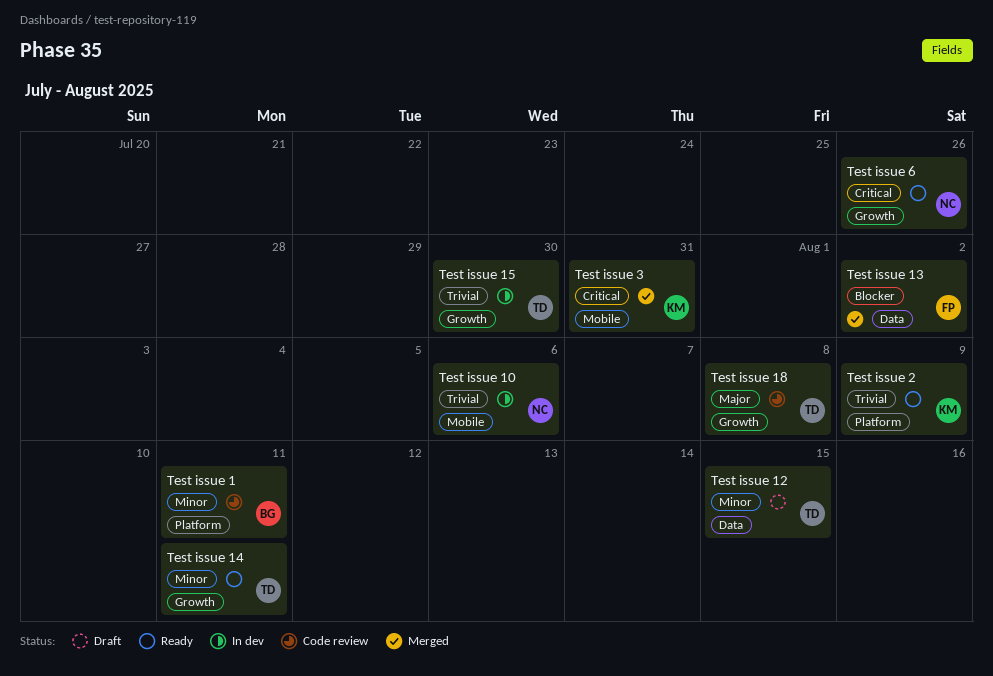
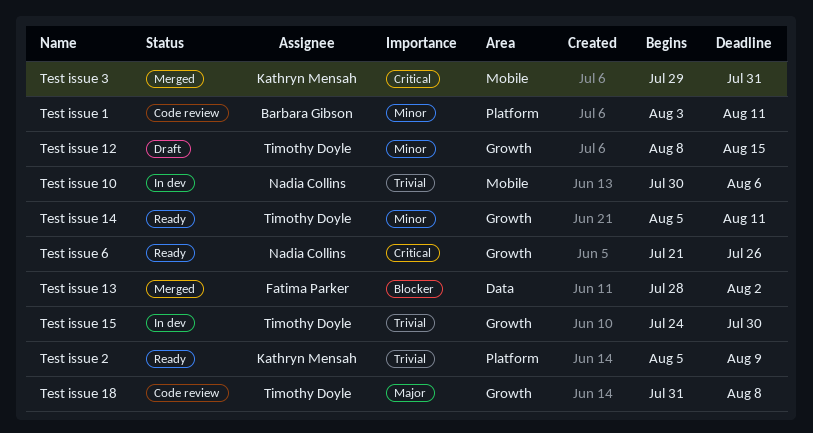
Test issue 12, label: Data -> Growth

